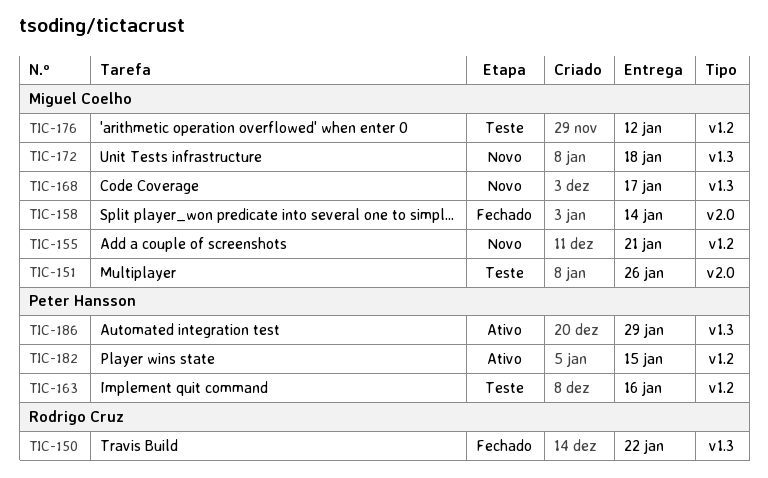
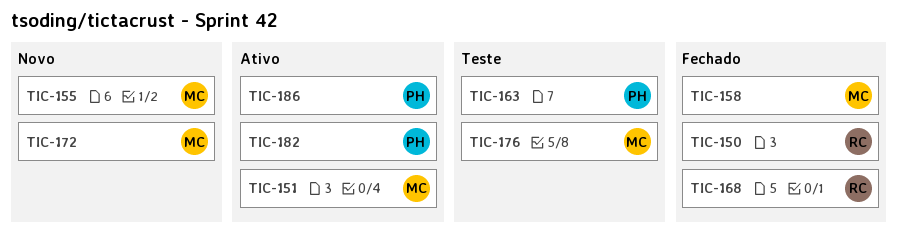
TIC-151, status: Teste -> Ativo
TIC-168, status: Novo -> Fechado
TIC-168, owner: Miguel Coelho -> Rodrigo Cruz

